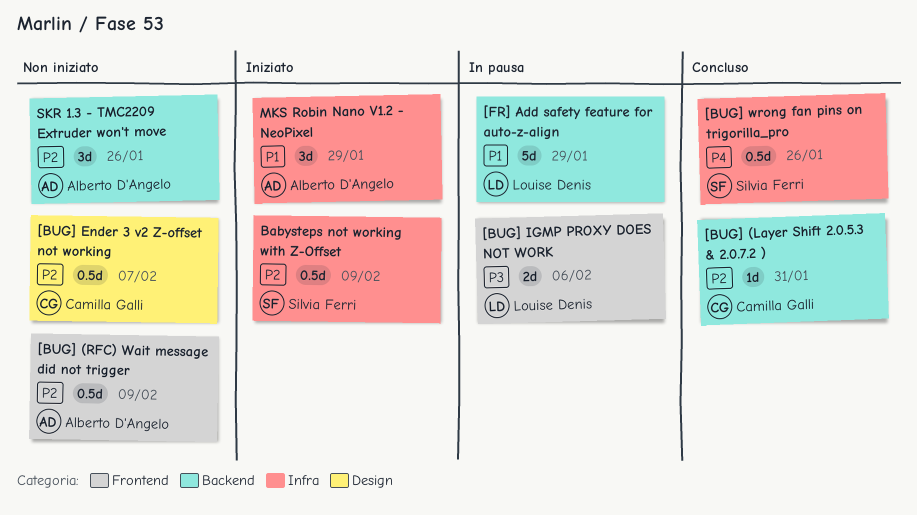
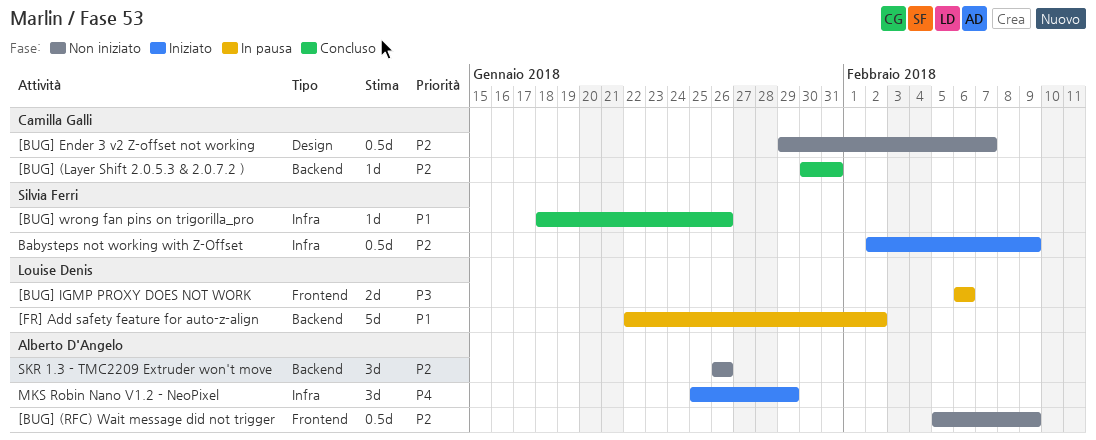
[BUG] wrong fan pins on trigorilla_pro, priority: P4 -> P1
[BUG] wrong fan pins on trigorilla_pro, estimate: 0.5d -> 1d
[FR] Add safety feature for auto-z-align, due: Jan 29 -> Feb 2
MKS Robin Nano V1.2 - NeoPixel, priority: P1 -> P4

